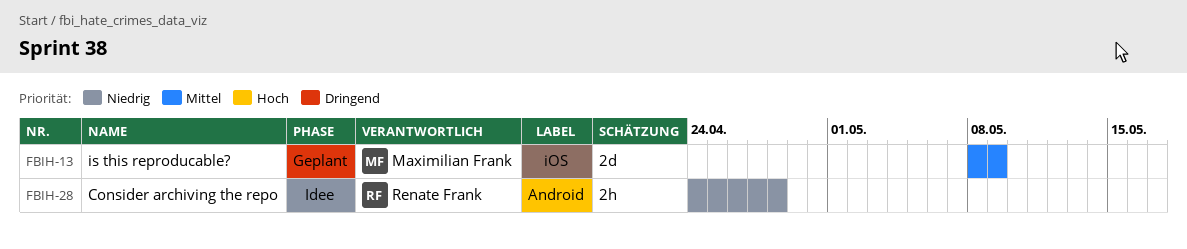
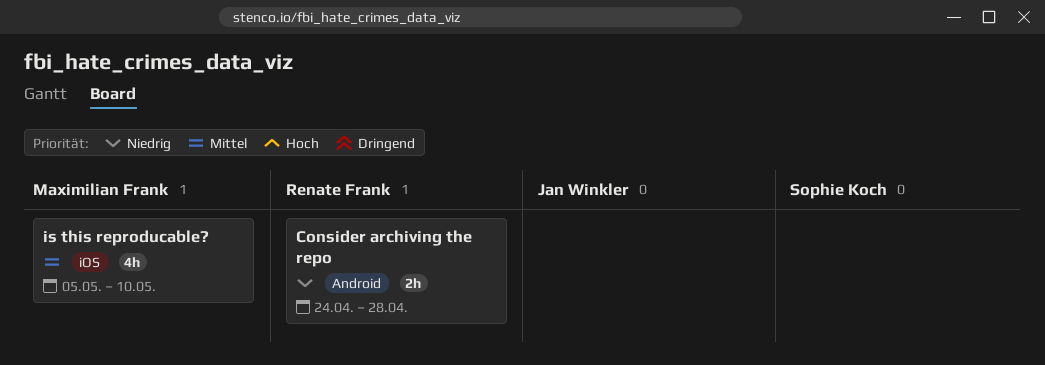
is this reproducable?, estimate: 2d -> 4h
is this reproducable?, start: May 8 -> May 5
is this reproducable?, due: May 9 -> May 10

